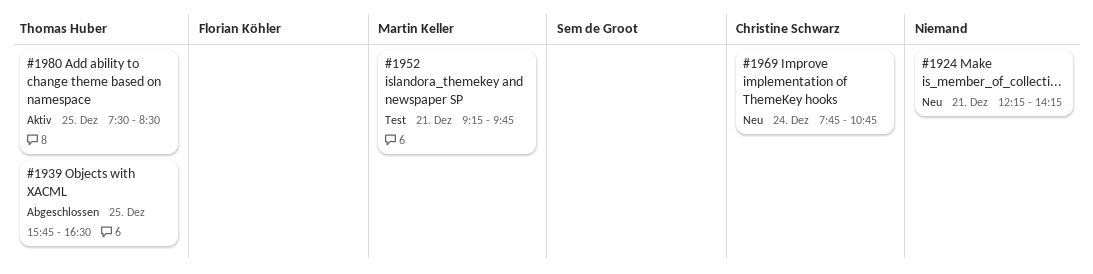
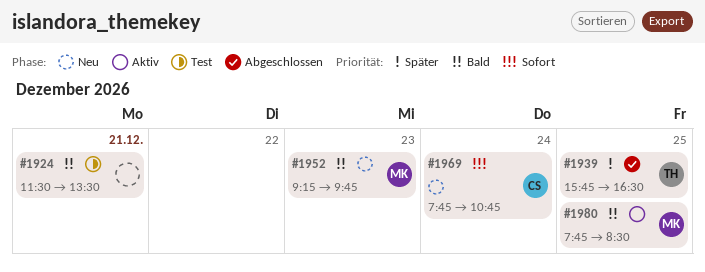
#1924, status: Neu -> Test
#1924, begins: 12:15 -> 11:30
#1924, ends: 14:15 -> 13:30
#1952, status: Test -> Neu
#1952, day: Dec 21 -> Dec 23
#1980, owner: Thomas Huber -> Martin Keller
#1980, begins: 07:30 -> 07:45

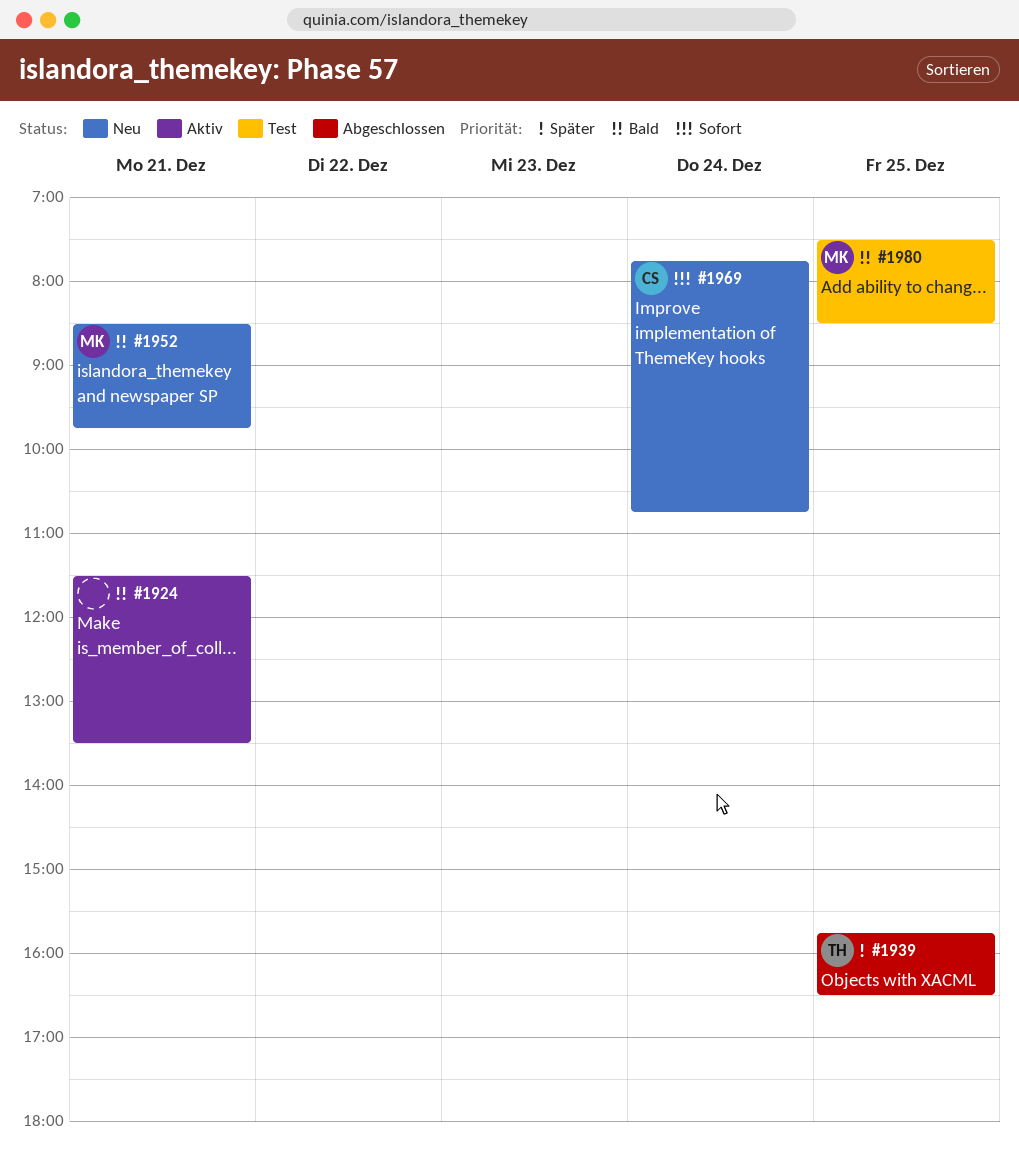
#1924, status: Test -> Aktiv
#1952, day: Dec 23 -> Dec 21
#1952, begins: 09:15 -> 08:30
#1980, status: Aktiv -> Test
#1980, begins: 07:45 -> 07:30

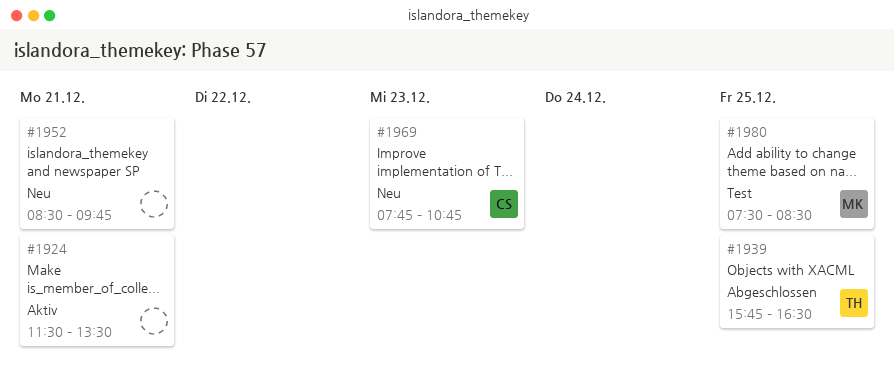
#1952, owner: MK -> none
#1969, day: Dec 24 -> Dec 23

